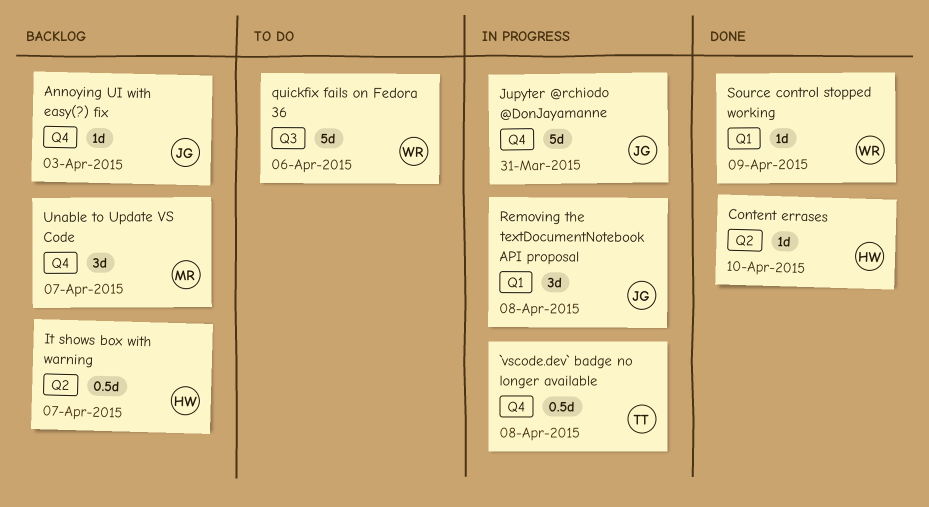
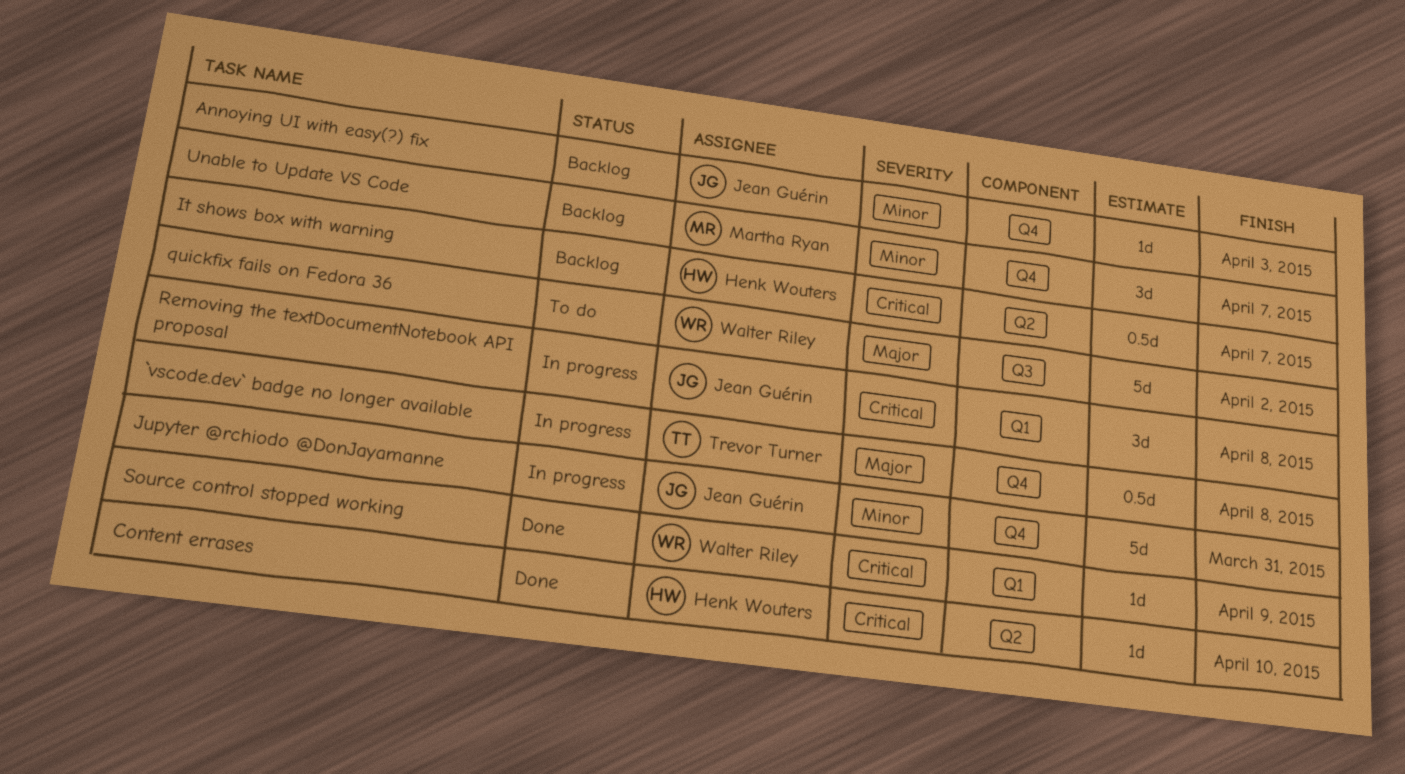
quickfix fails on Fedora 36, due: Apr 6 -> Apr 2

